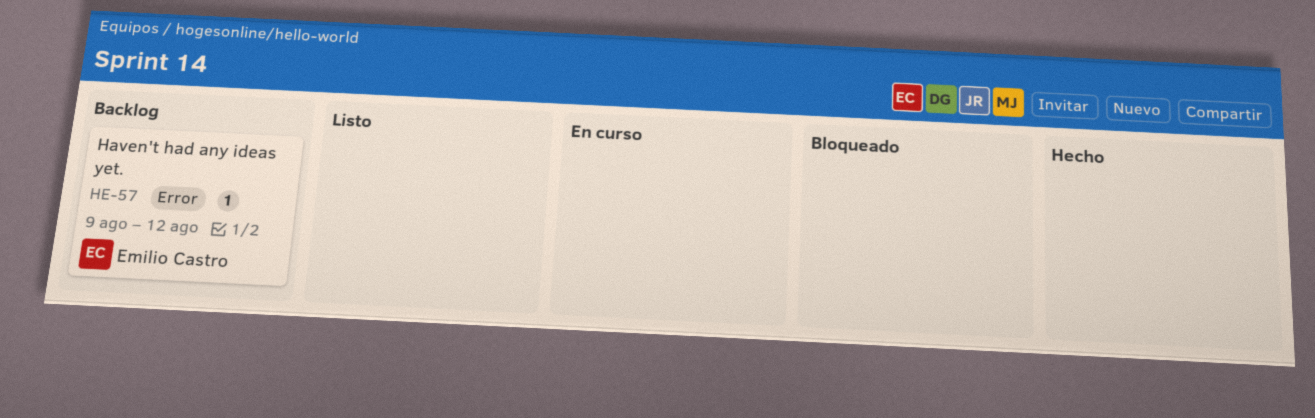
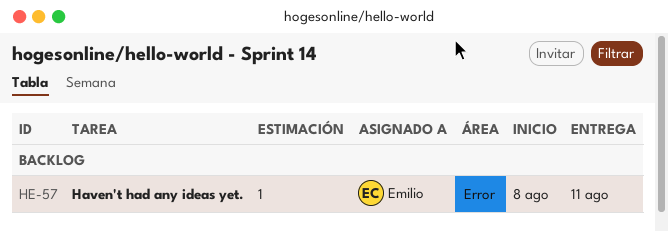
HE-57, start: Aug 9 -> Aug 8
HE-57, due: Aug 12 -> Aug 11

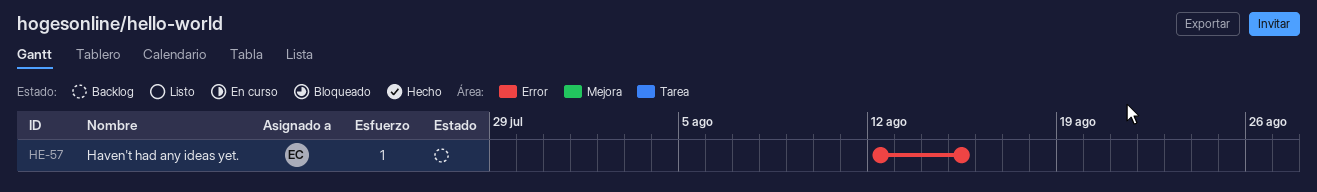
HE-57, start: Aug 8 -> Aug 12
HE-57, due: Aug 11 -> Aug 15

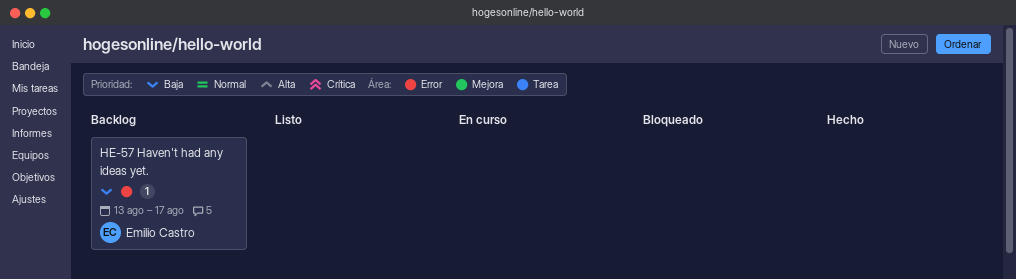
HE-57, start: Aug 12 -> Aug 13
HE-57, due: Aug 15 -> Aug 17

